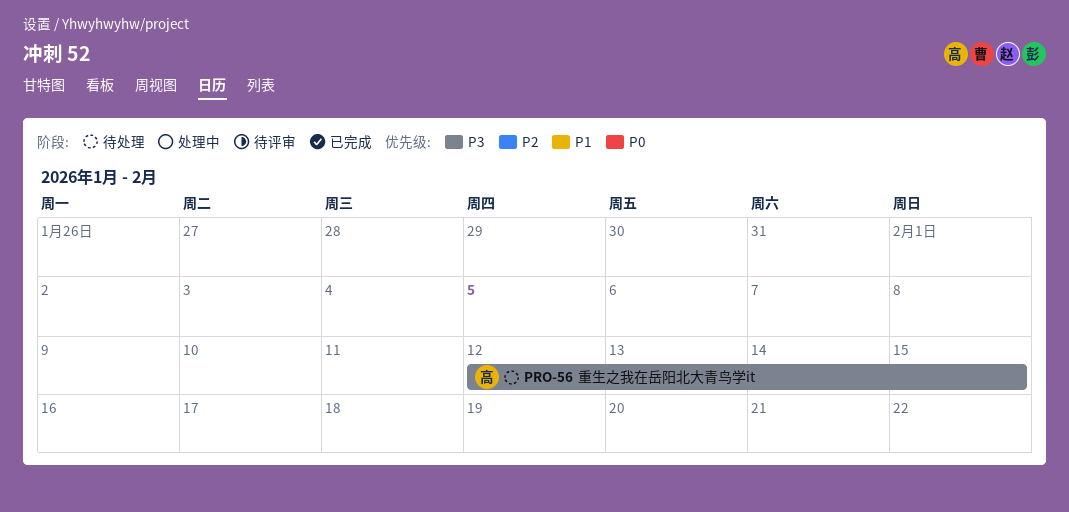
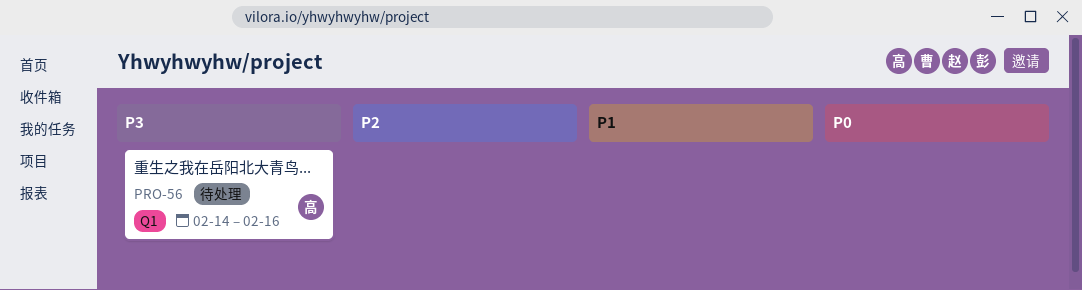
PRO-56, start: Feb 12 -> Feb 14
PRO-56, due: Feb 15 -> Feb 16

